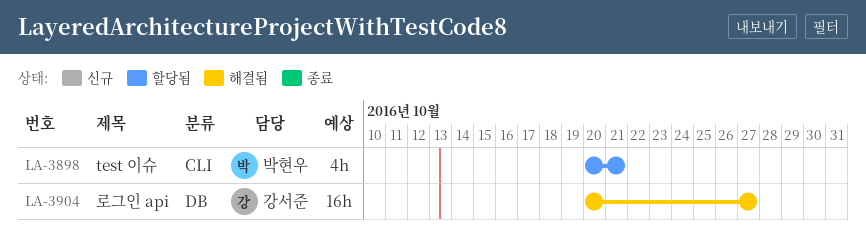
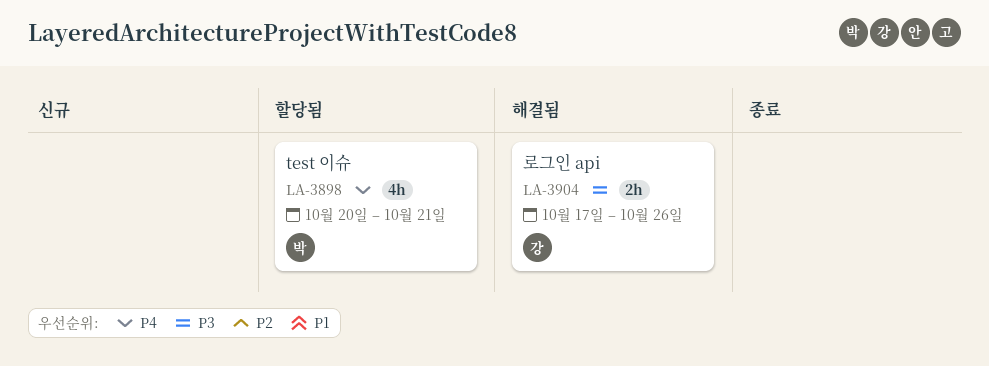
LA-3904, estimate: 16h -> 2h
LA-3904, start: Oct 20 -> Oct 17
LA-3904, due: Oct 27 -> Oct 26

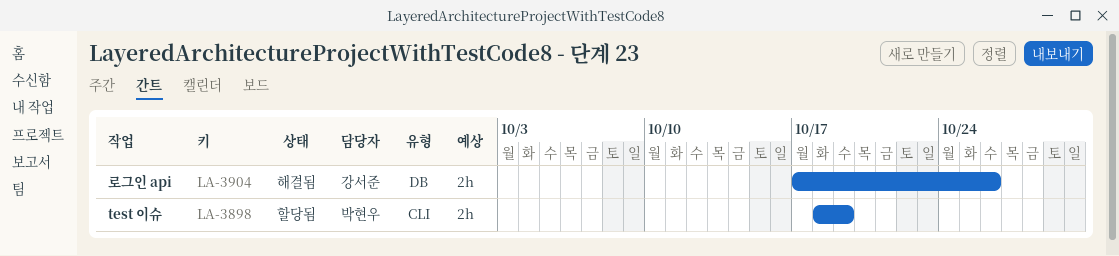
LA-3898, estimate: 4h -> 2h
LA-3898, start: Oct 20 -> Oct 18
LA-3898, due: Oct 21 -> Oct 19

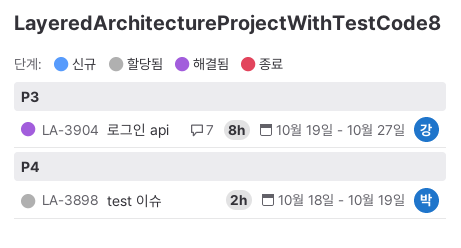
LA-3904, estimate: 2h -> 8h
LA-3904, start: Oct 17 -> Oct 19
LA-3904, due: Oct 26 -> Oct 27

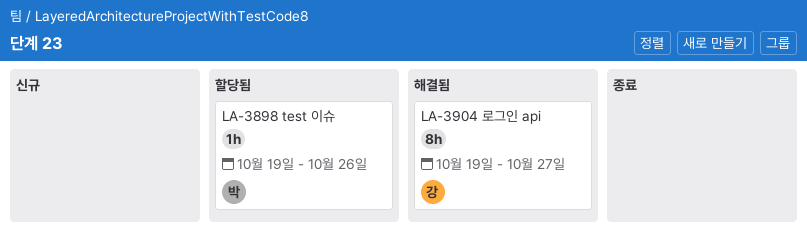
LA-3898, estimate: 2h -> 1h
LA-3898, start: Oct 18 -> Oct 19
LA-3898, due: Oct 19 -> Oct 26

